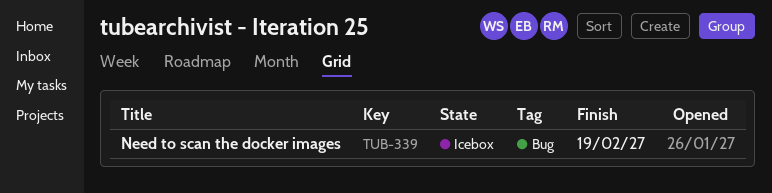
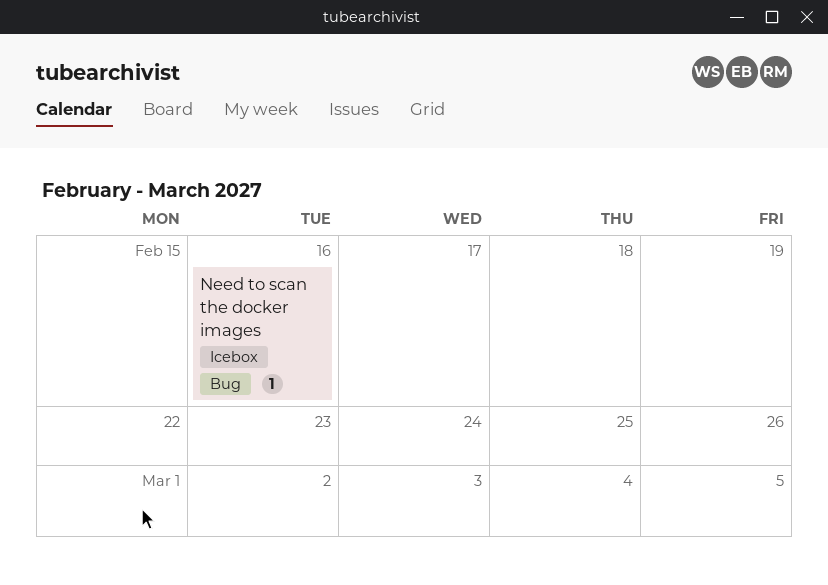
Need to scan the docker images, due: Feb 19 -> Feb 16

